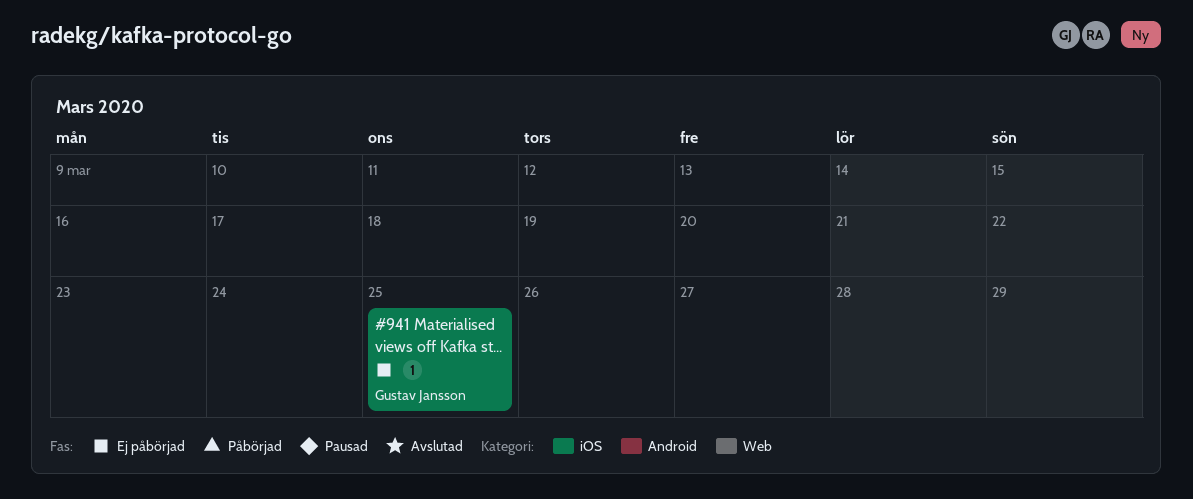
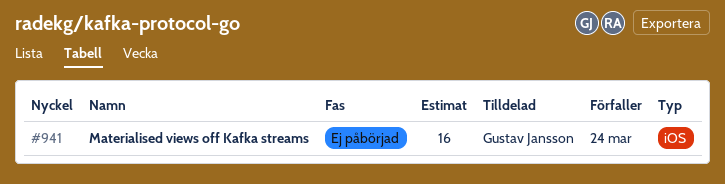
#941, estimate: 1 -> 16
#941, due: Mar 25 -> Mar 24

